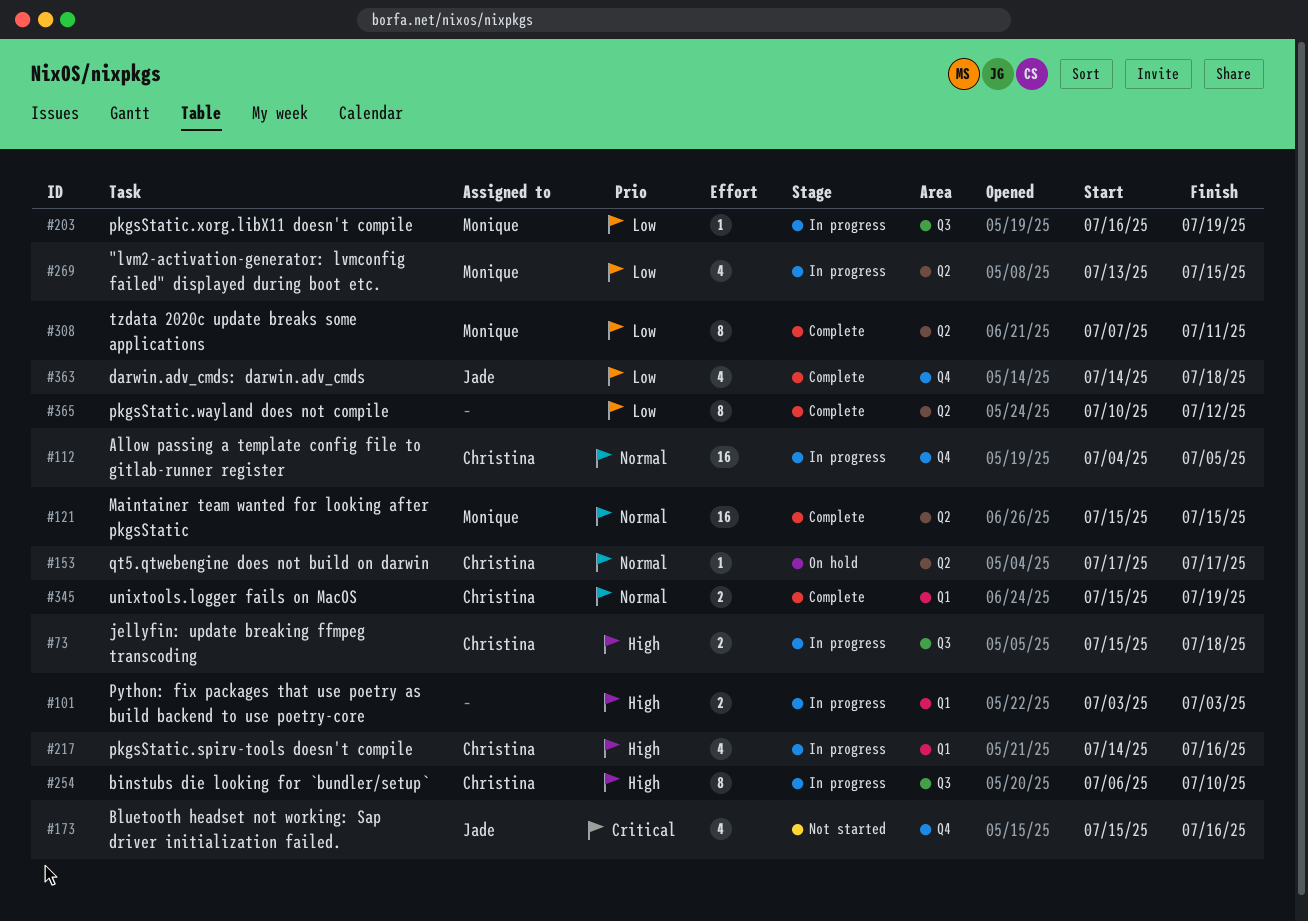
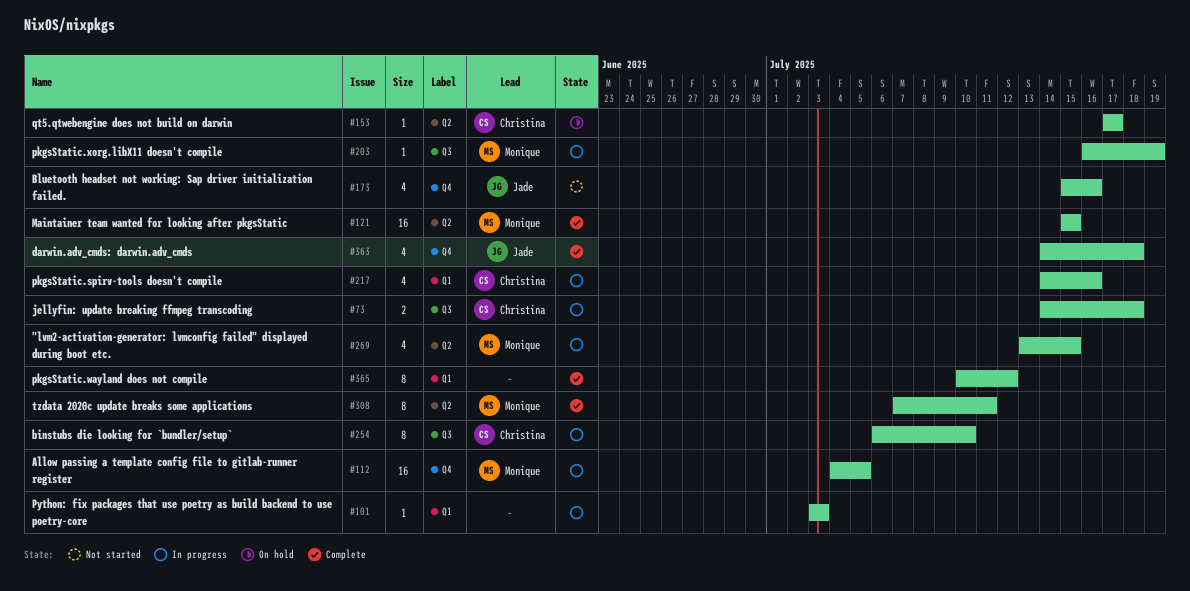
#73, start: Jul 15 -> Jul 14
#101, estimate: 2 -> 1
#112, owner: Christina -> Monique
#345: present -> none
#365, label: Q2 -> Q1

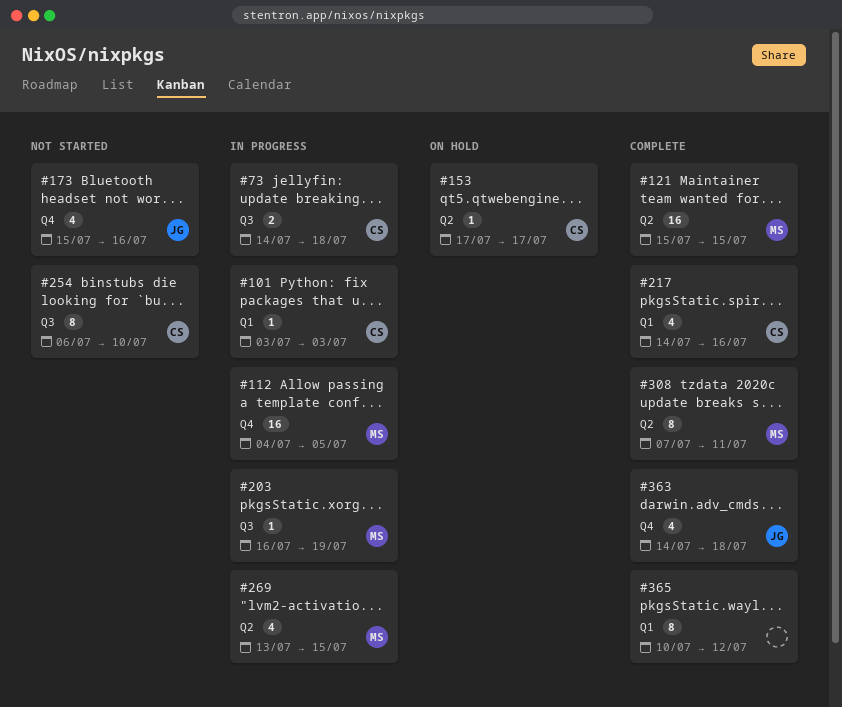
#101, owner: none -> Christina
#217, status: In progress -> Complete
#254, status: In progress -> Not started

